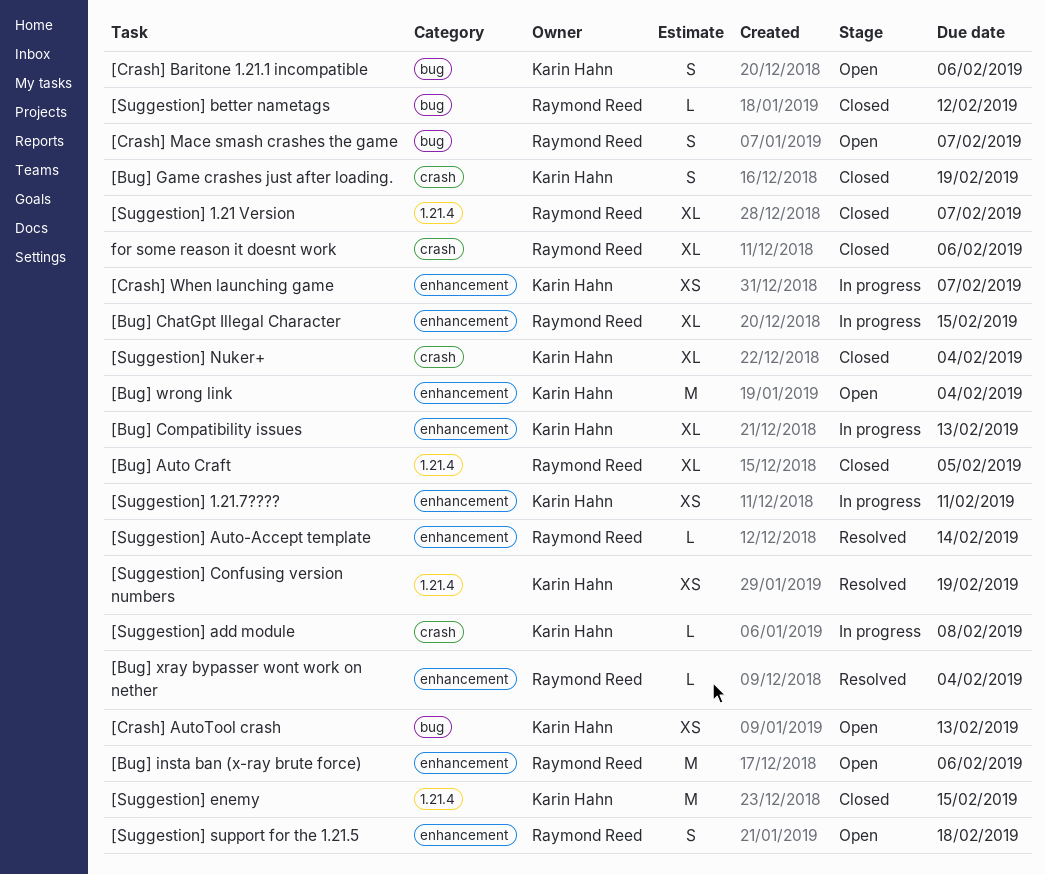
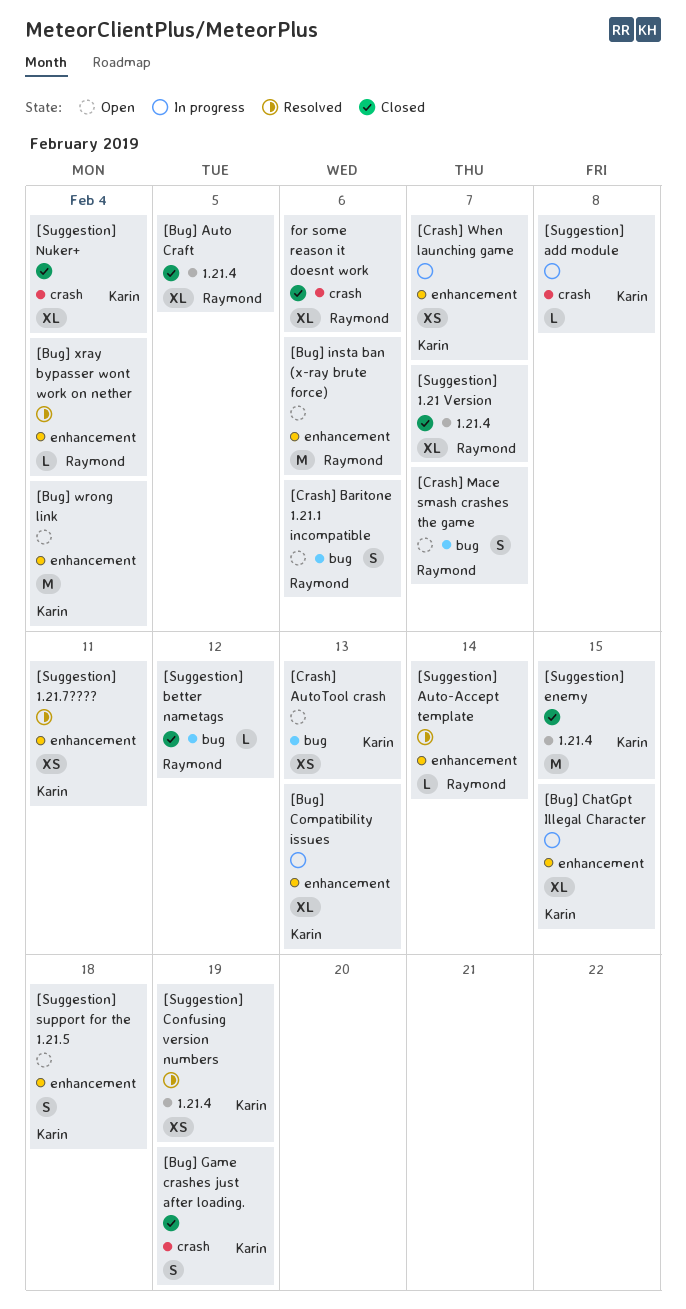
[Bug] ChatGpt Illegal Character, owner: Raymond Reed -> Karin Hahn
[Crash] Baritone 1.21.1 incompatible, owner: Karin Hahn -> Raymond Reed
[Suggestion] 1.21.7????, status: In progress -> Resolved
[Suggestion] support for the 1.21.5, owner: Raymond Reed -> Karin Hahn

